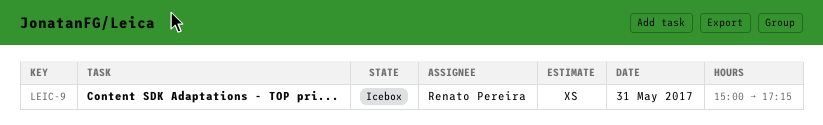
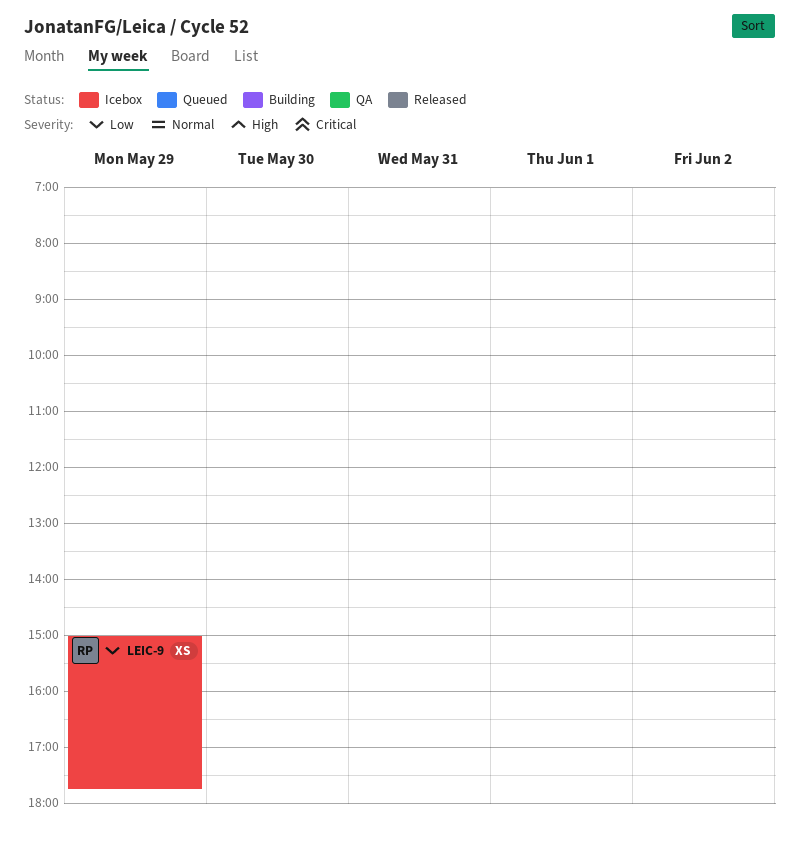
LEIC-9, day: May 31 -> May 29
LEIC-9, ends: 17:15 -> 17:45

